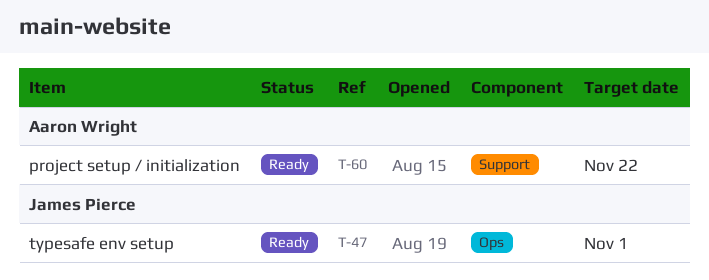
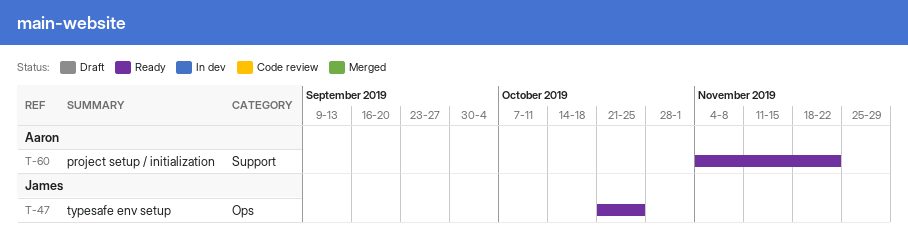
T-47, due: Nov 1 -> Oct 25

